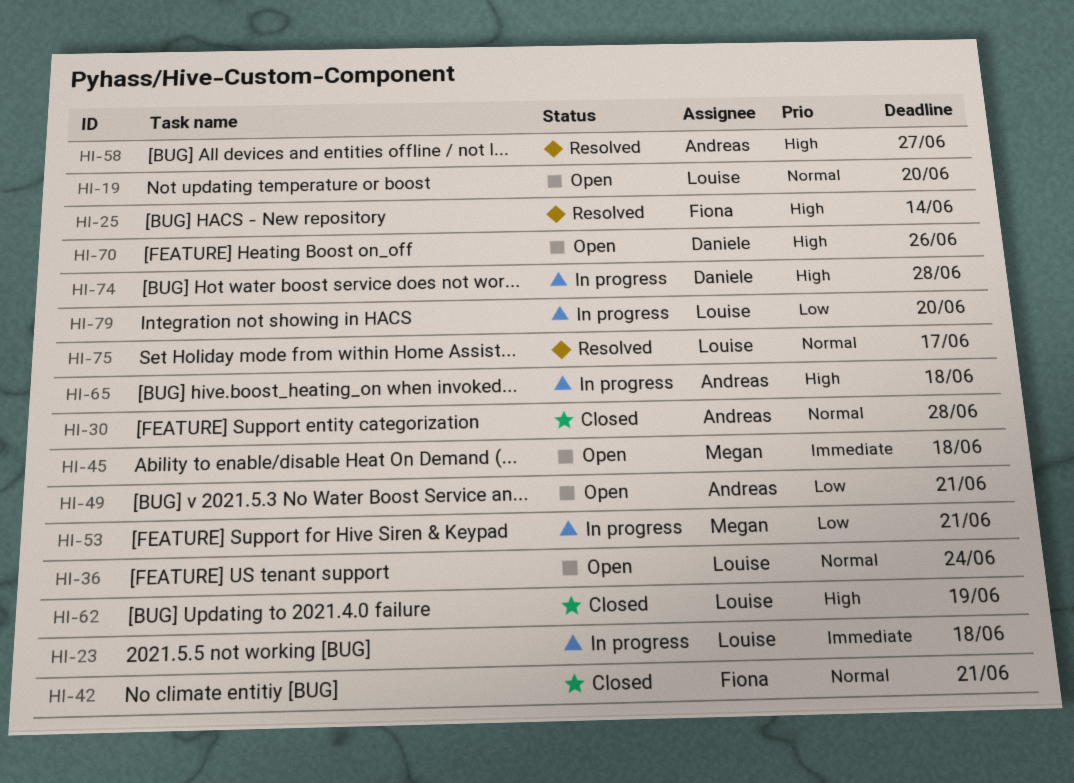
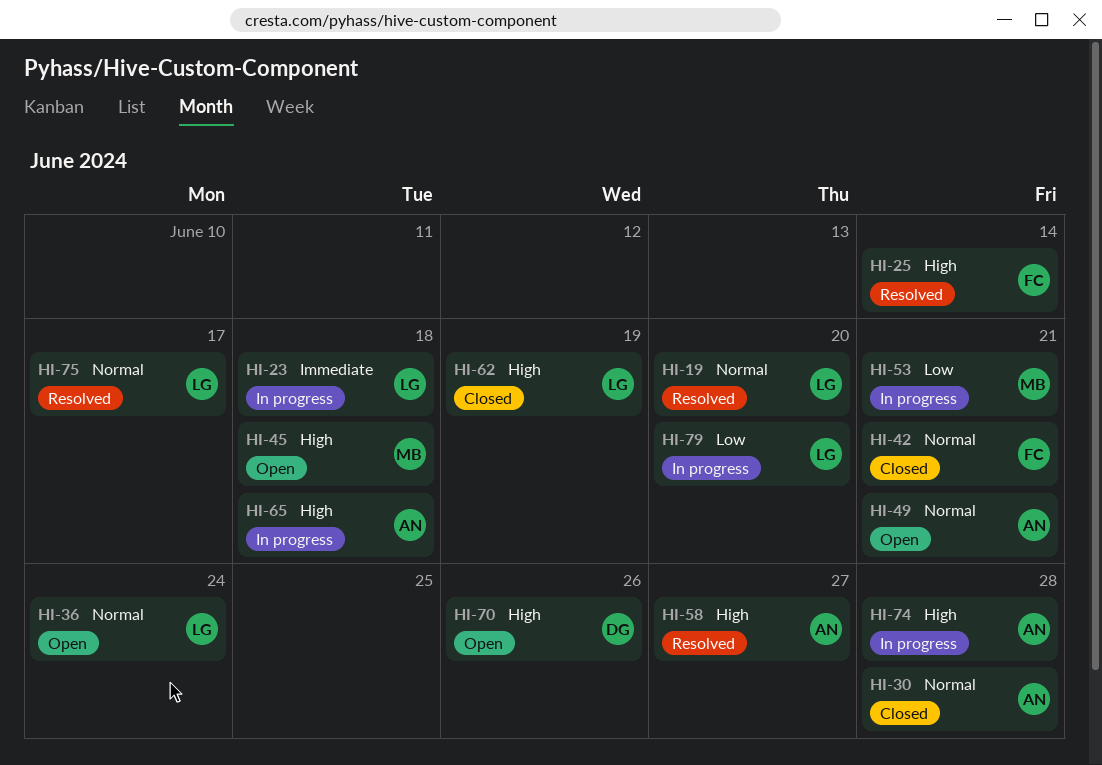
HI-19, status: Open -> Resolved
HI-45, priority: Immediate -> High
HI-49, priority: Low -> Normal
HI-74, owner: Daniele -> Andreas

